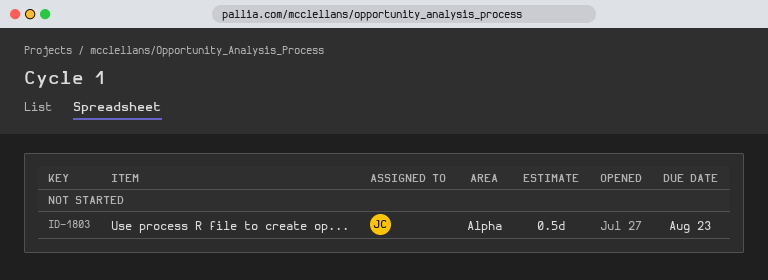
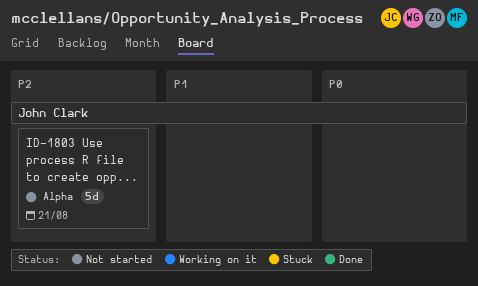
ID-1803, estimate: 0.5d -> 5d
ID-1803, due: Aug 23 -> Aug 21

